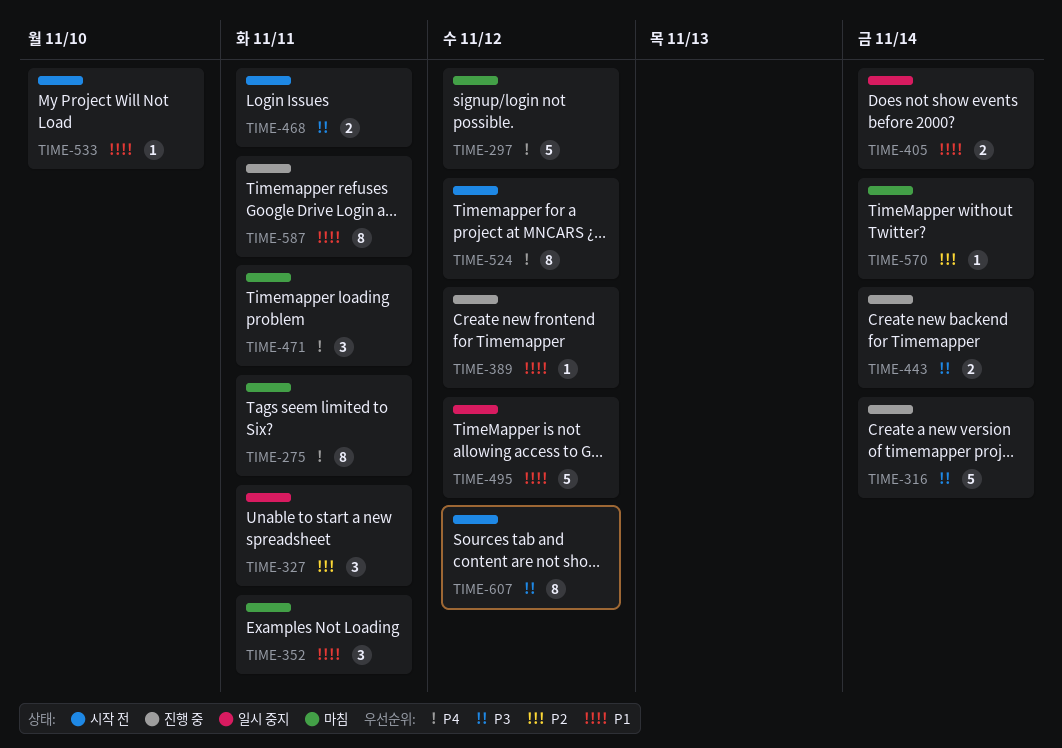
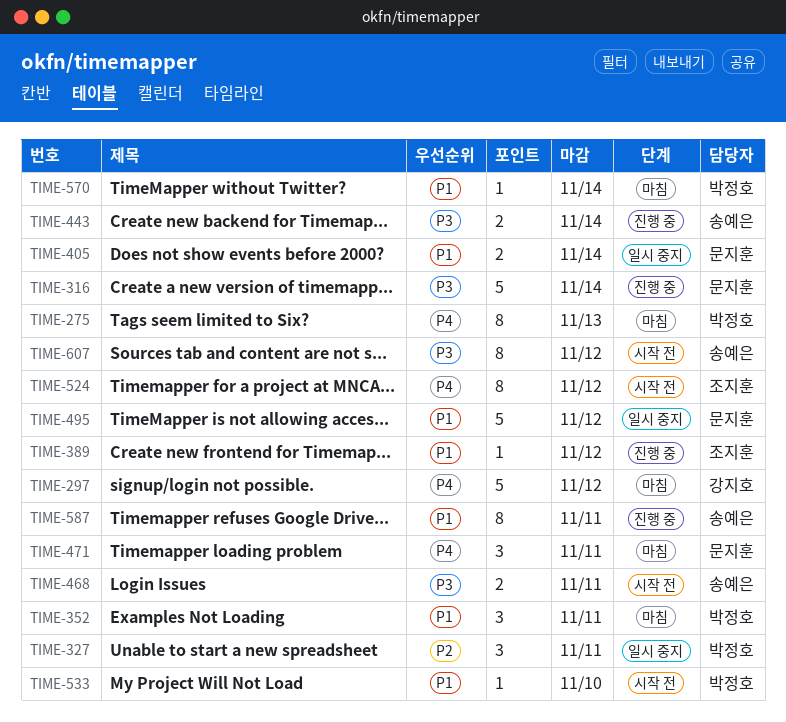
TIME-275, due: Nov 11 -> Nov 13
TIME-570, priority: P2 -> P1

